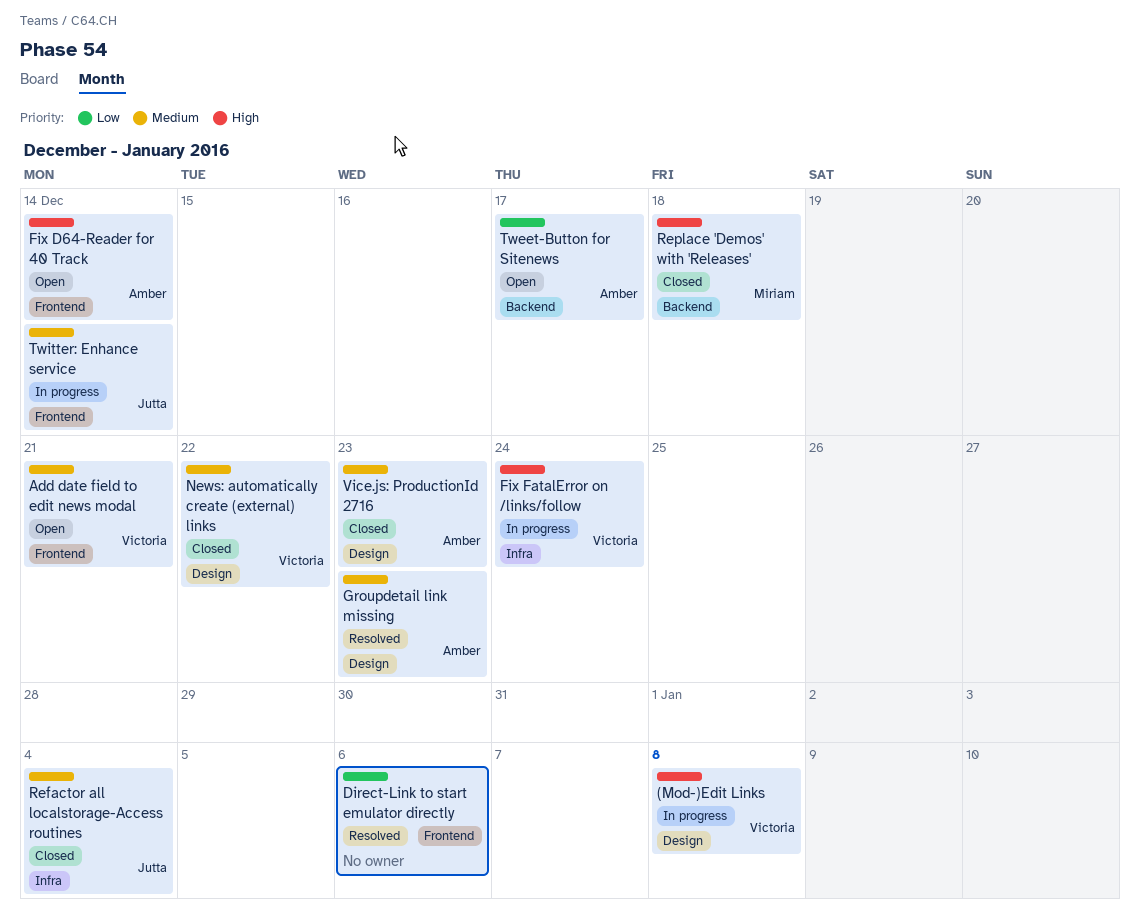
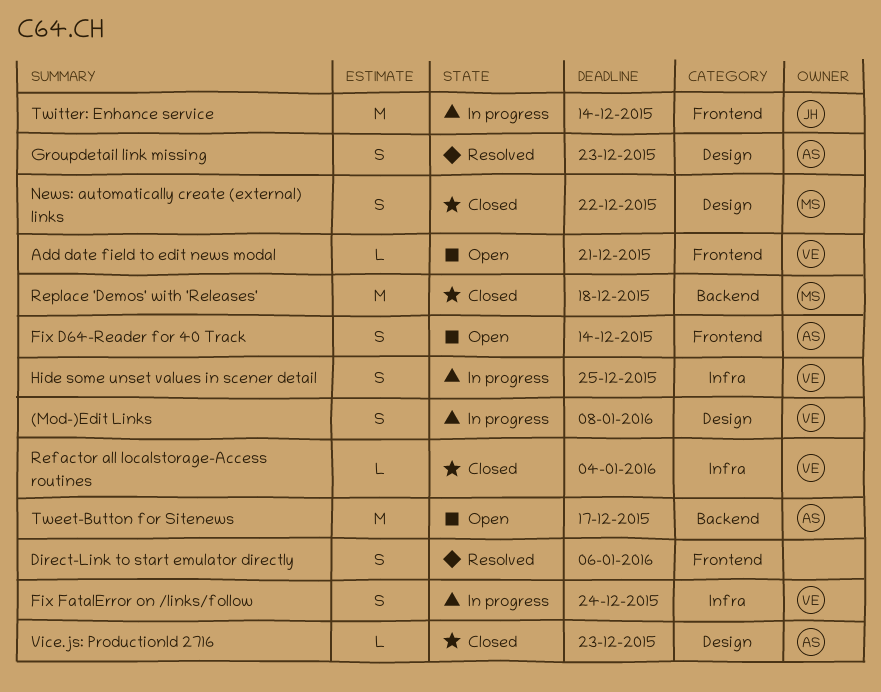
Hide some unset values in scener detail: none -> present
News: automatically create (external) links, owner: Victoria -> Miriam
Refactor all localstorage-Access routines, owner: Jutta -> Victoria

